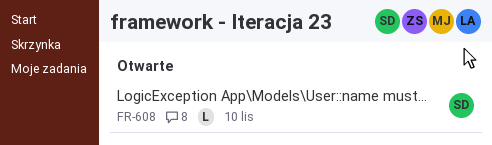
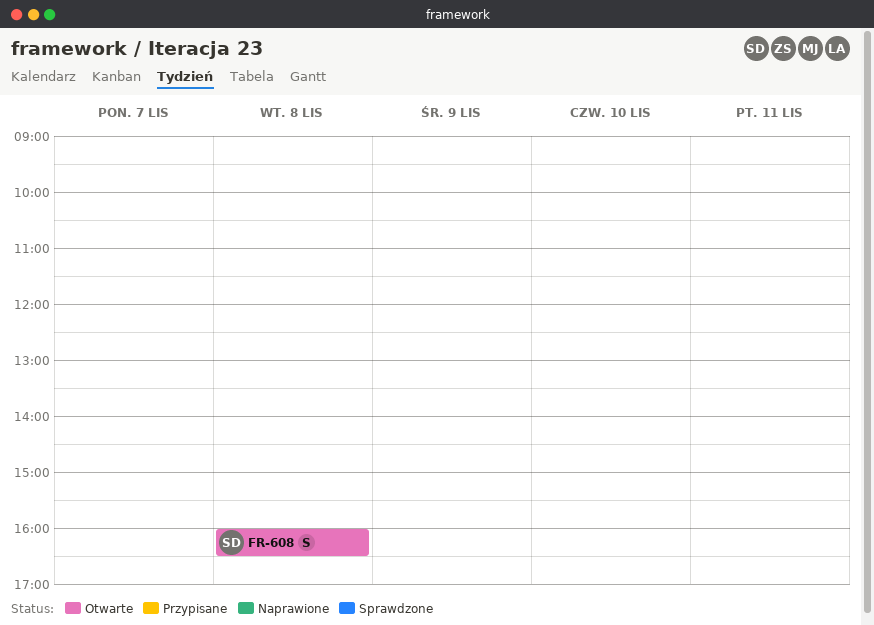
FR-608, estimate: L -> S
FR-608, day: Nov 10 -> Nov 8

